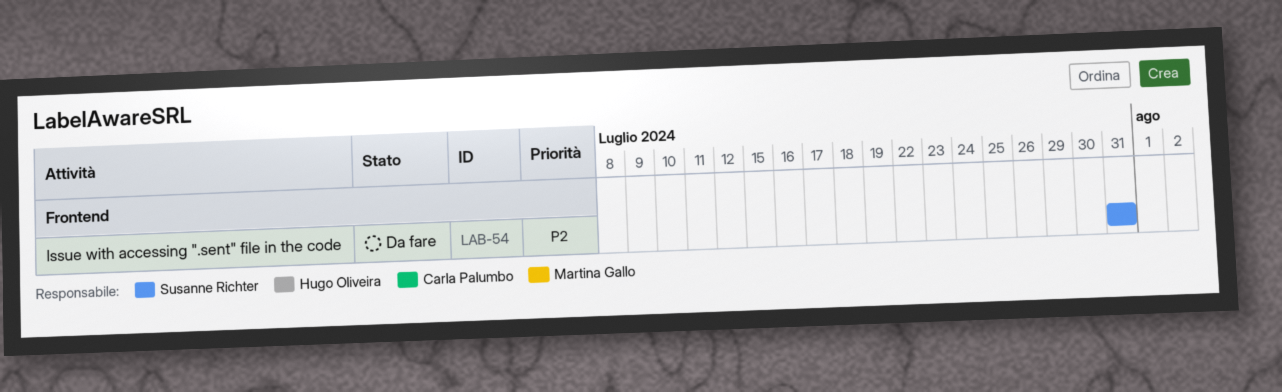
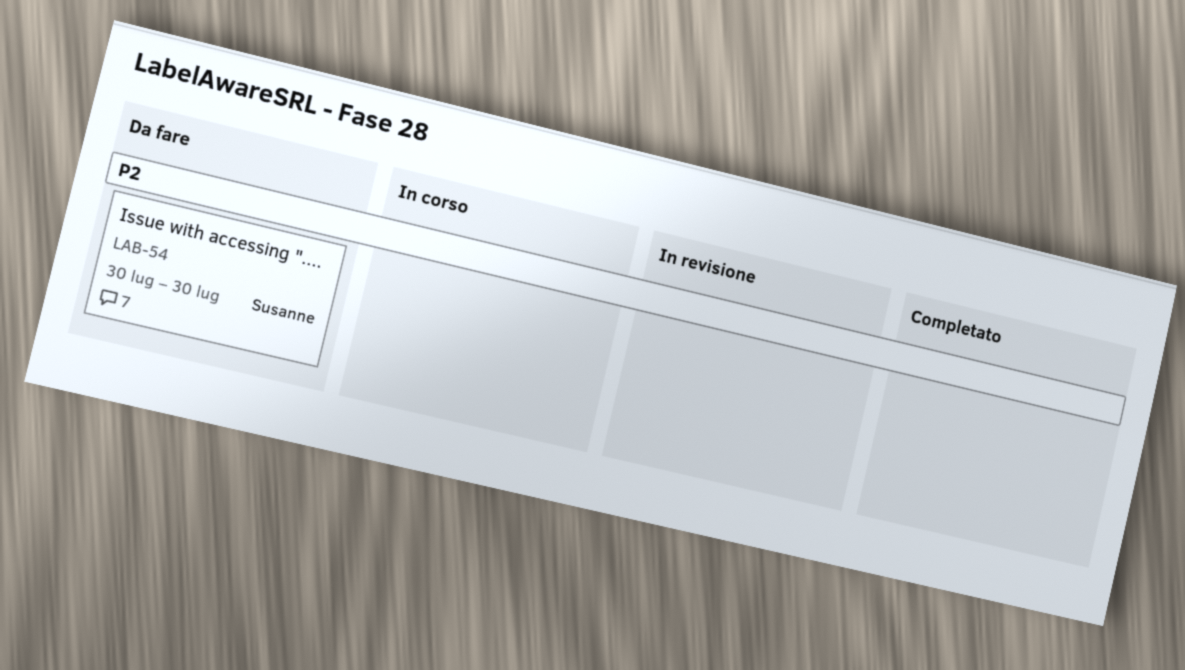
LAB-54, start: Jul 31 -> Jul 30
LAB-54, due: Jul 31 -> Jul 30

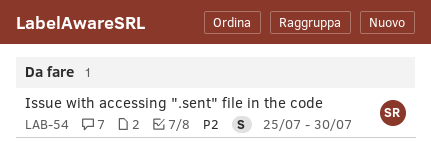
LAB-54, start: Jul 30 -> Jul 25

